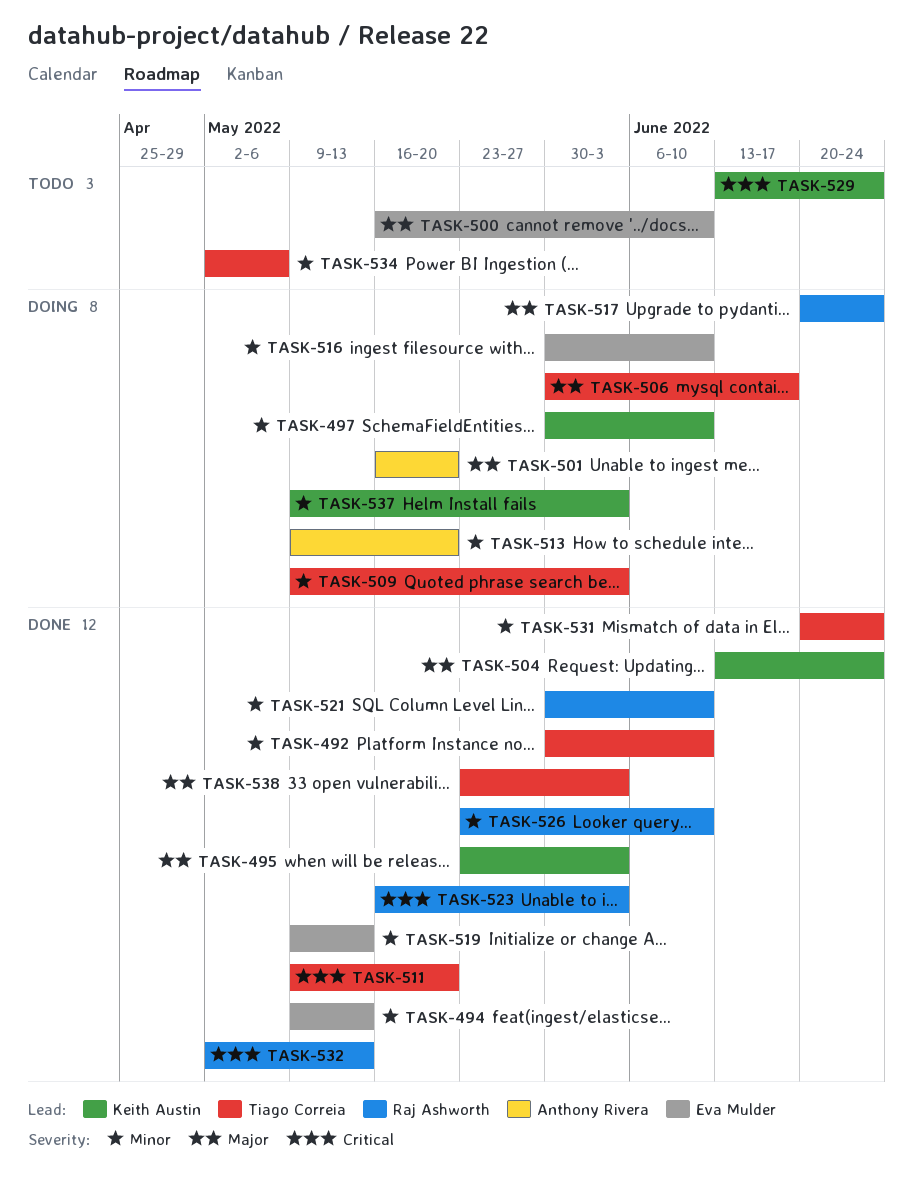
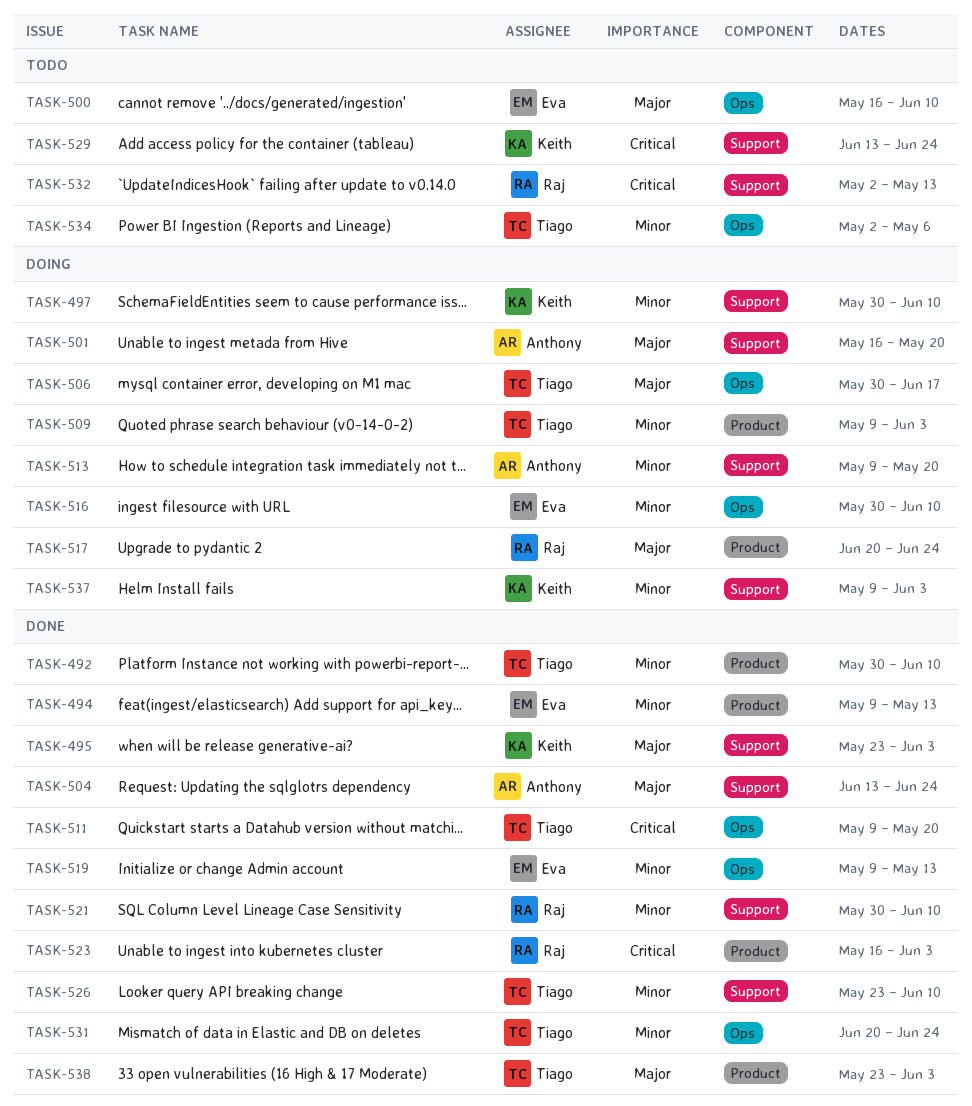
TASK-504, owner: Keith Austin -> Anthony Rivera
TASK-526, owner: Raj Ashworth -> Tiago Correia
TASK-532, status: Done -> Todo

